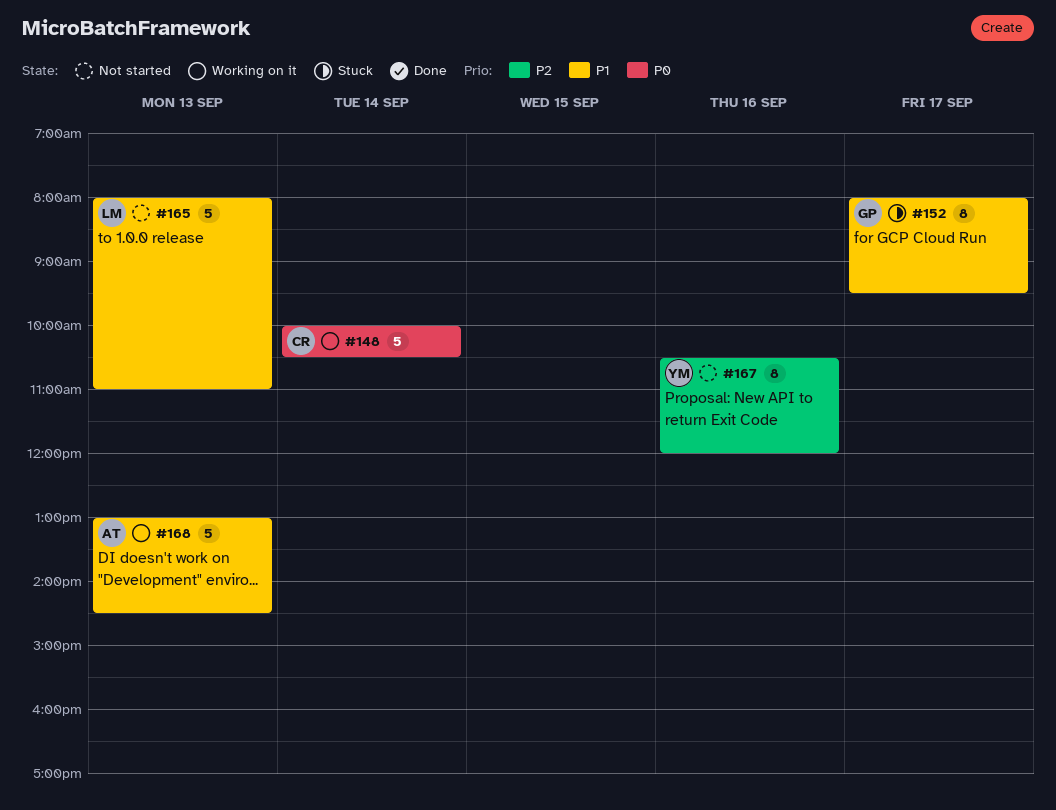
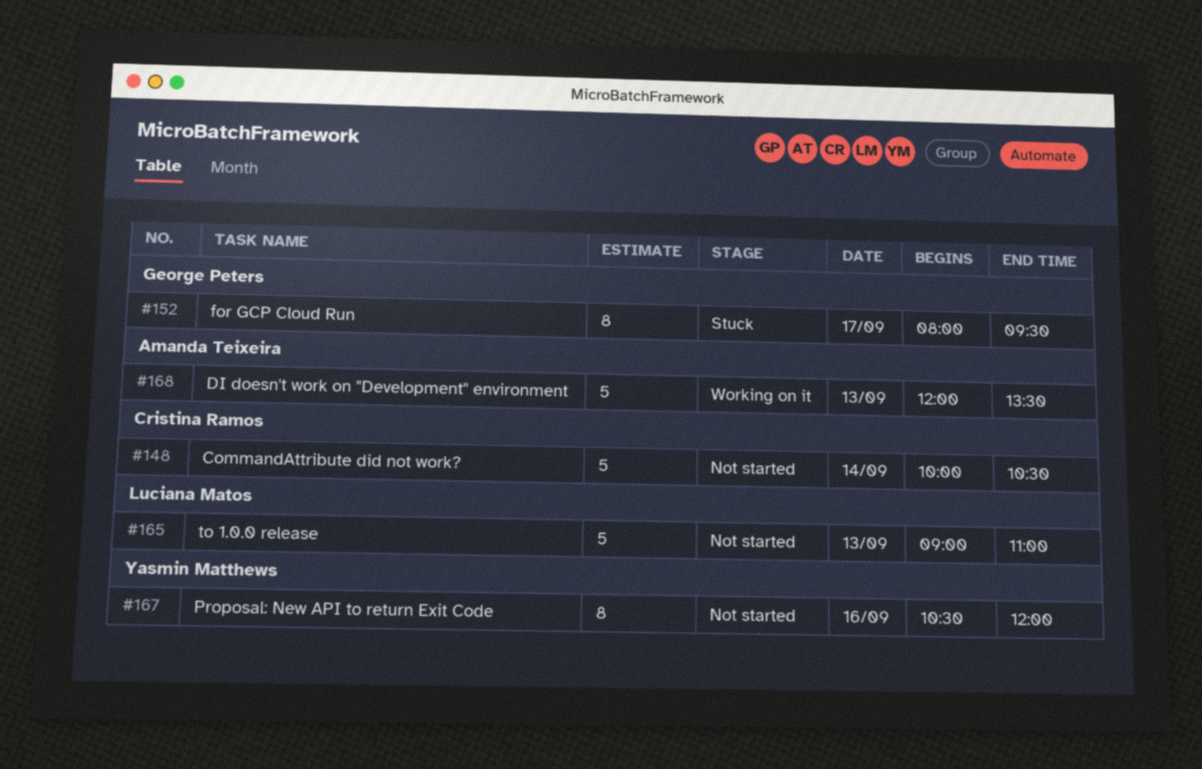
#148, status: Working on it -> Not started
#165, begins: 08:00 -> 09:00
#168, begins: 13:00 -> 12:00
#168, ends: 14:30 -> 13:30

